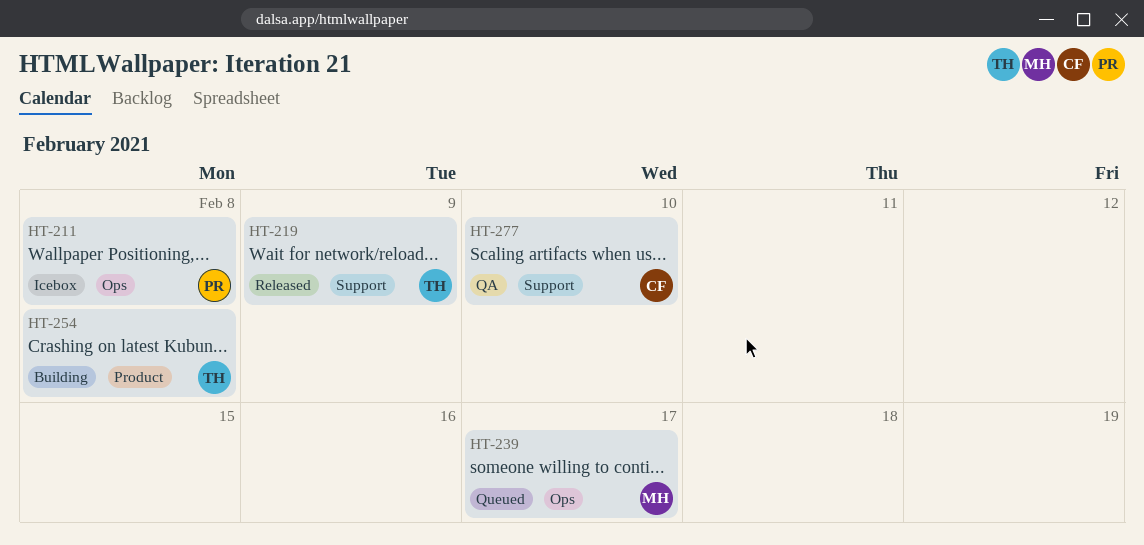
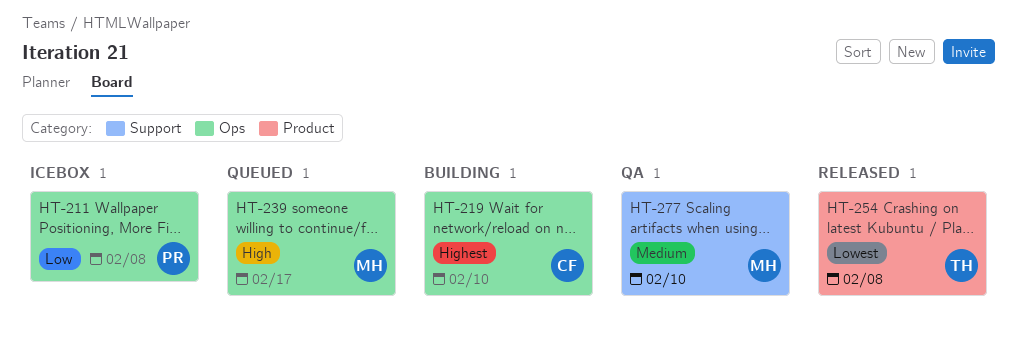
HT-219, status: Released -> Building
HT-219, owner: TH -> CF
HT-219, label: Support -> Ops
HT-219, due: Feb 9 -> Feb 10
HT-254, status: Building -> Released
HT-277, owner: CF -> MH

